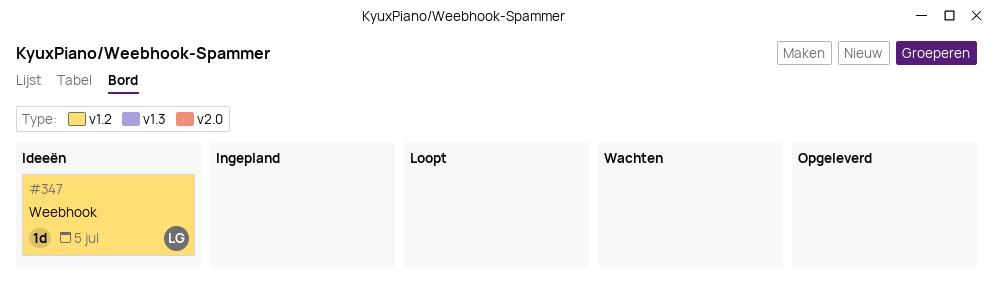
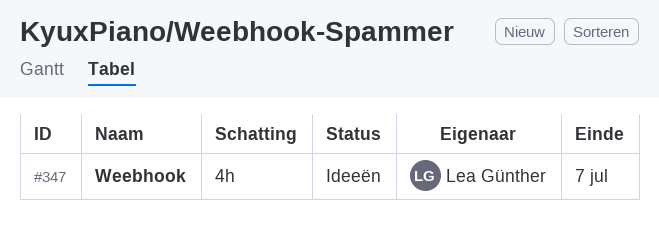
#347, estimate: 1d -> 4h
#347, due: Jul 5 -> Jul 7

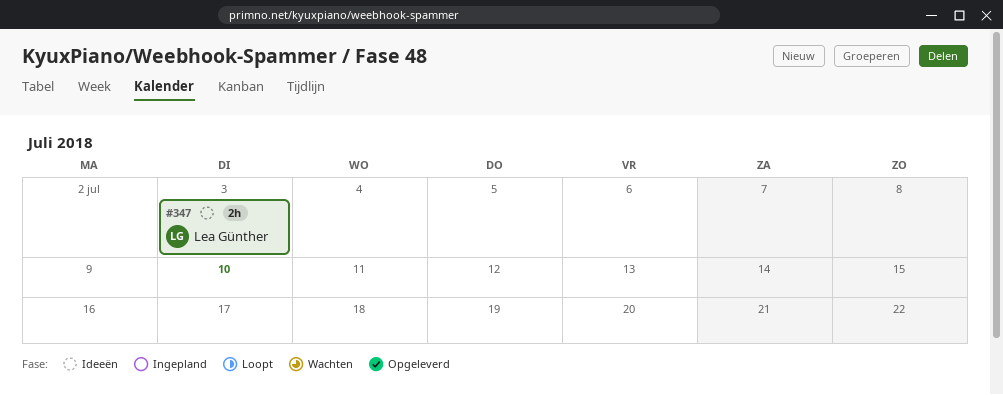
#347, estimate: 4h -> 2h
#347, due: Jul 7 -> Jul 3

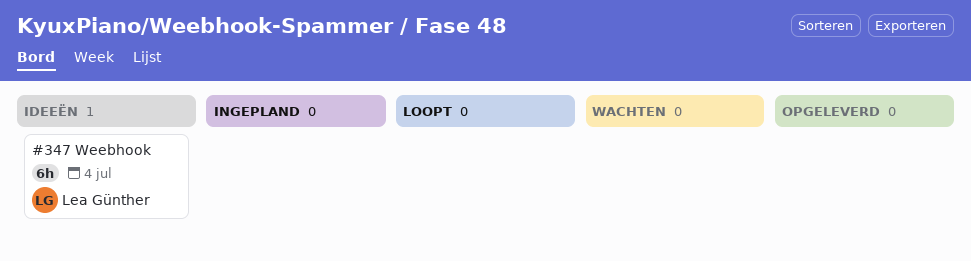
#347, estimate: 2h -> 6h
#347, due: Jul 3 -> Jul 4

